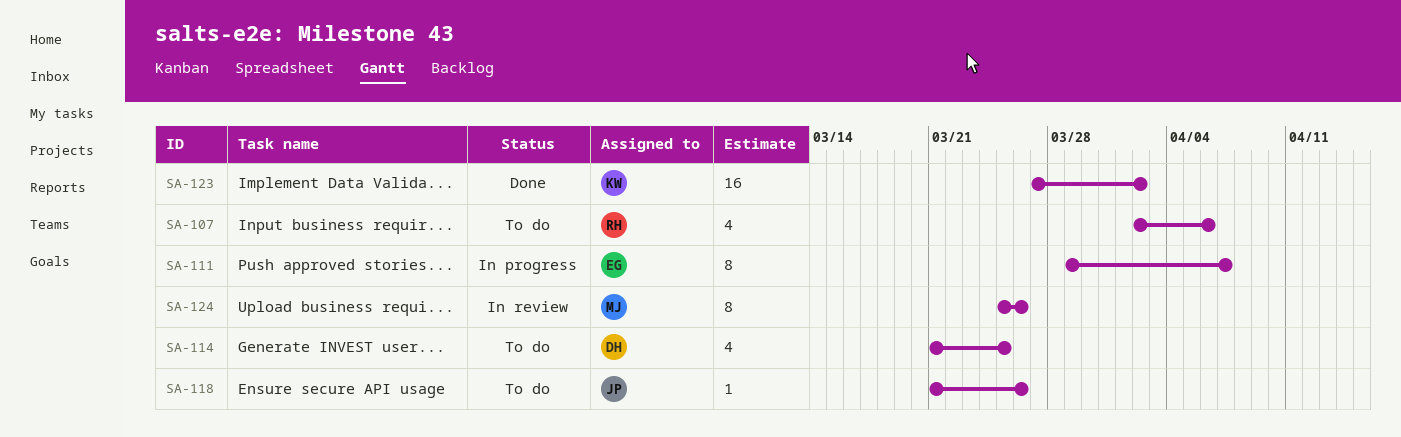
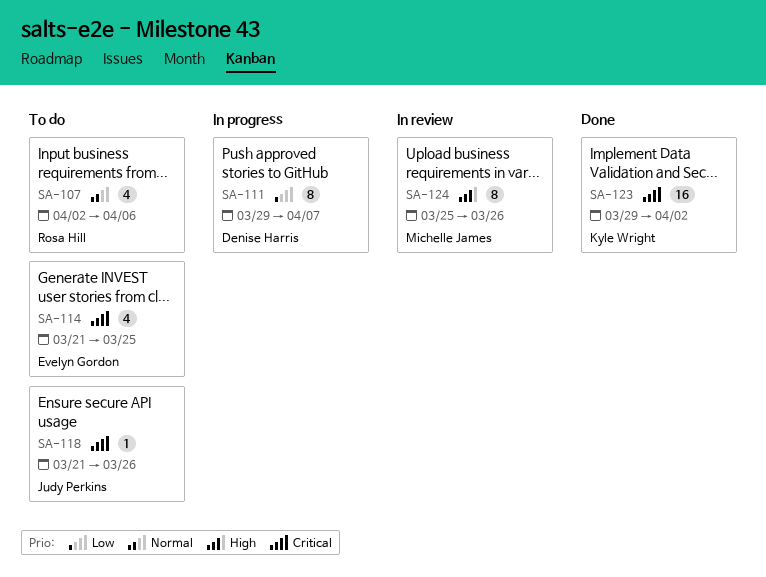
SA-111, owner: Evelyn Gordon -> Denise Harris
SA-114, owner: Denise Harris -> Evelyn Gordon
SA-123, start: Mar 27 -> Mar 29

